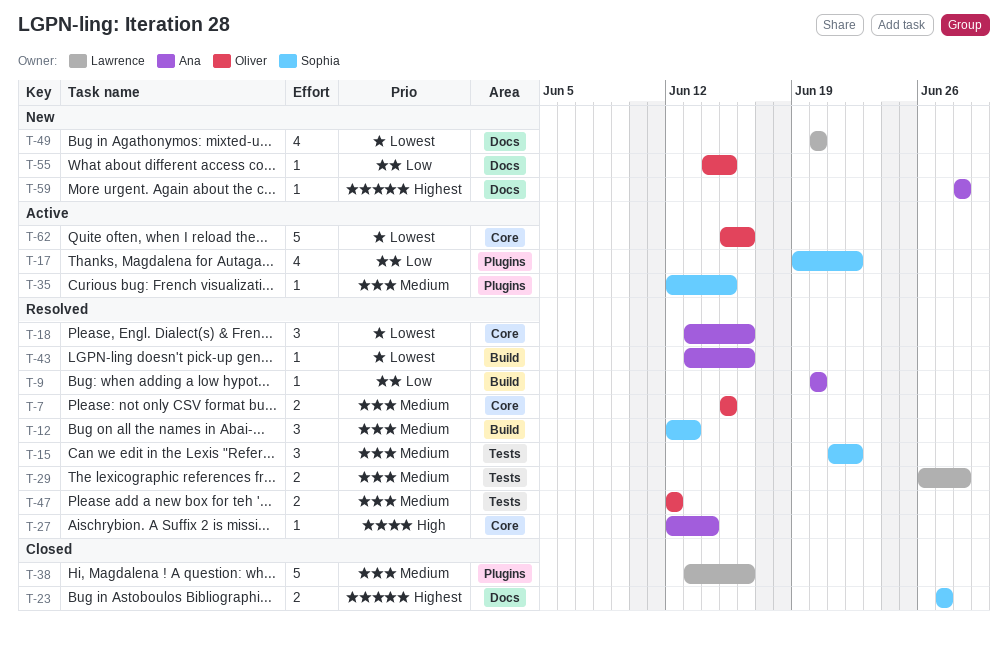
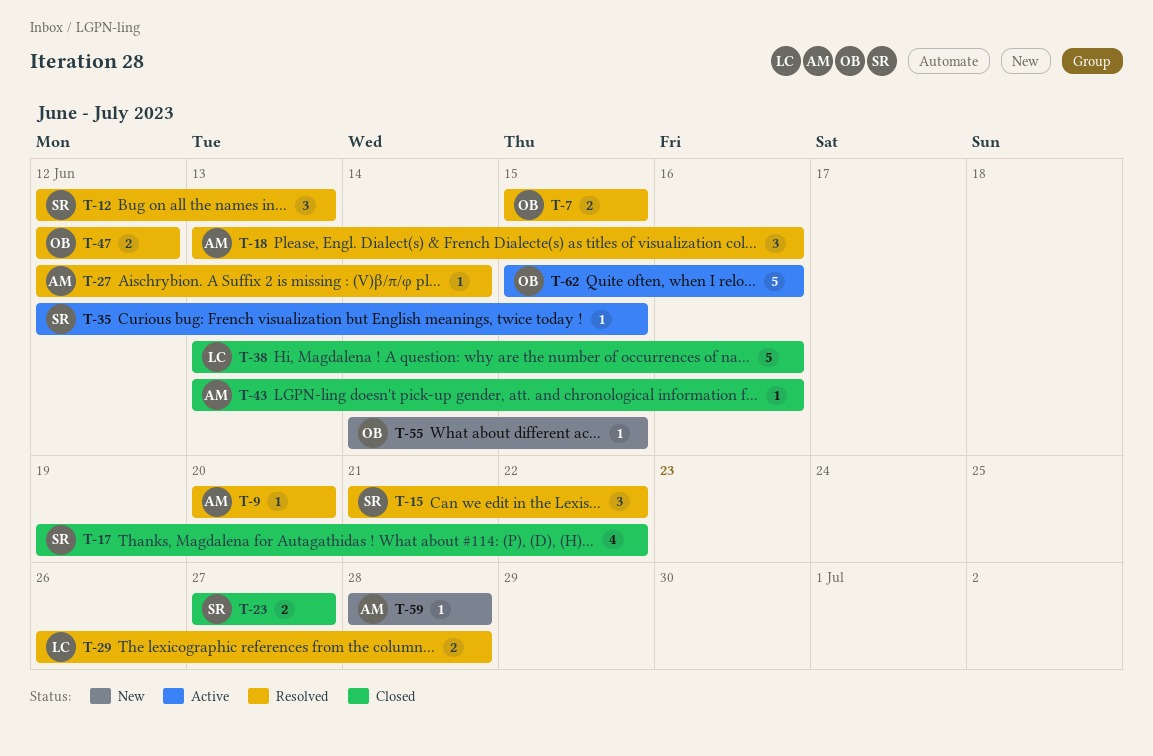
T-17, status: Active -> Closed
T-43, status: Resolved -> Closed
T-49: present -> none

